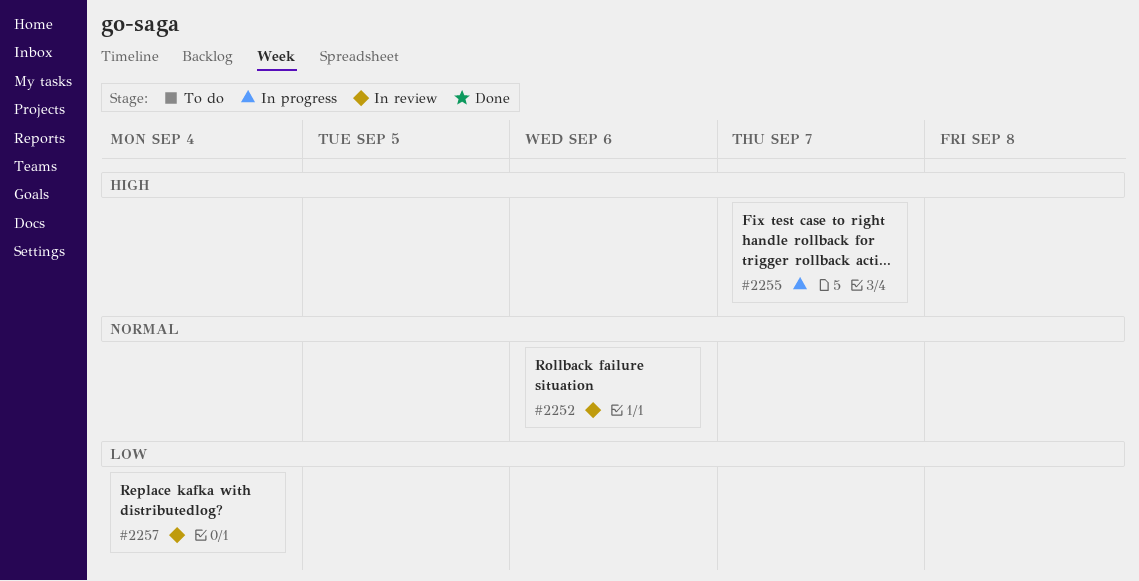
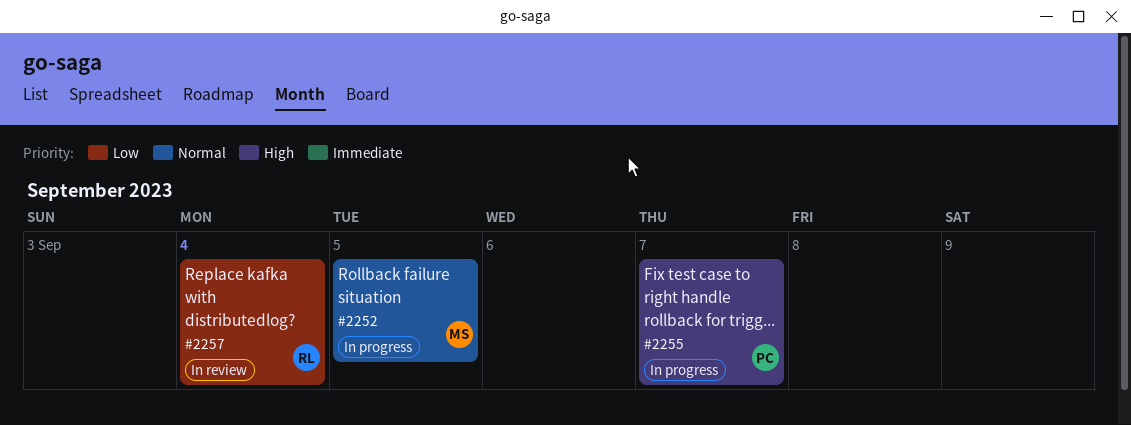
#2252, status: In review -> In progress
#2252, due: Sep 6 -> Sep 5

